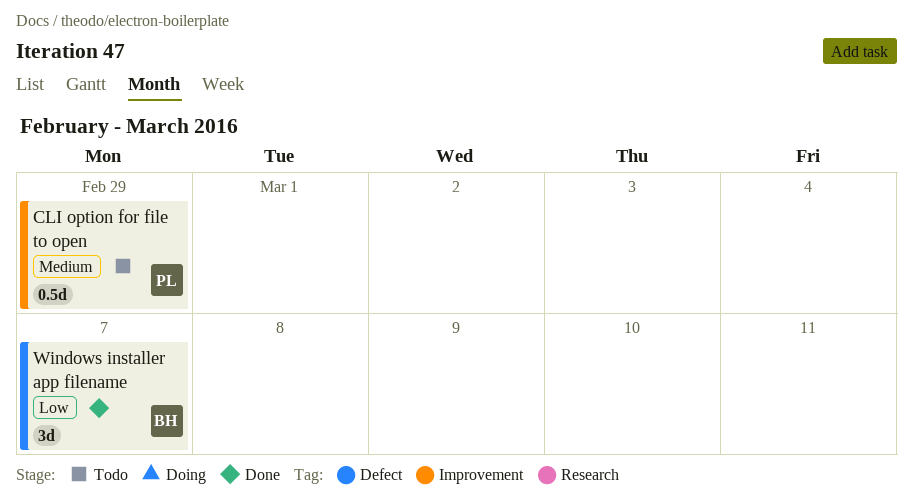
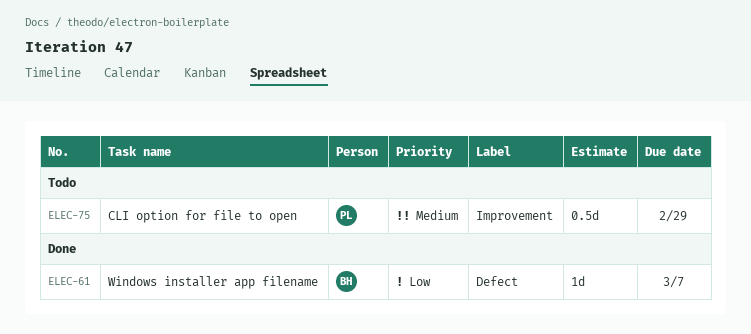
Windows installer app filename, estimate: 3d -> 1d

